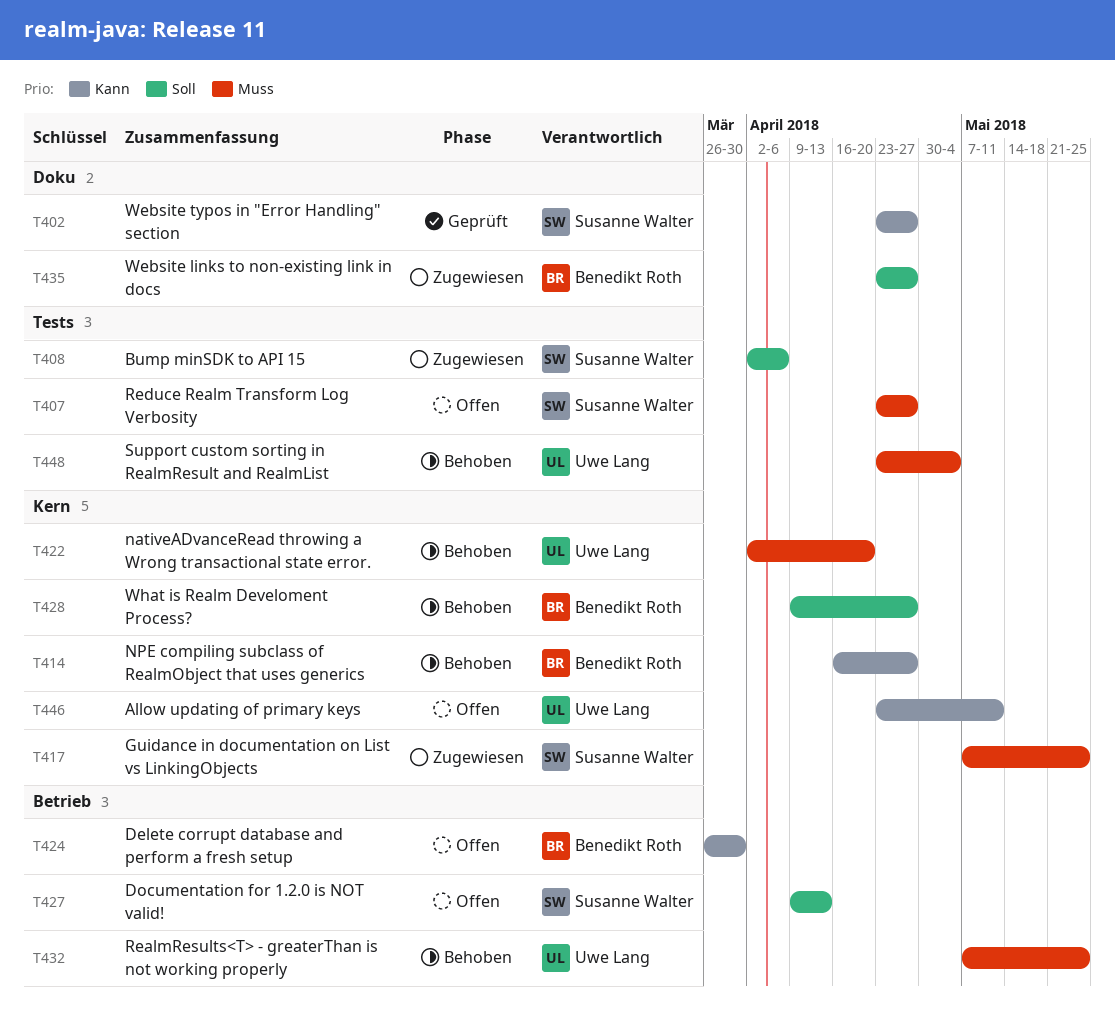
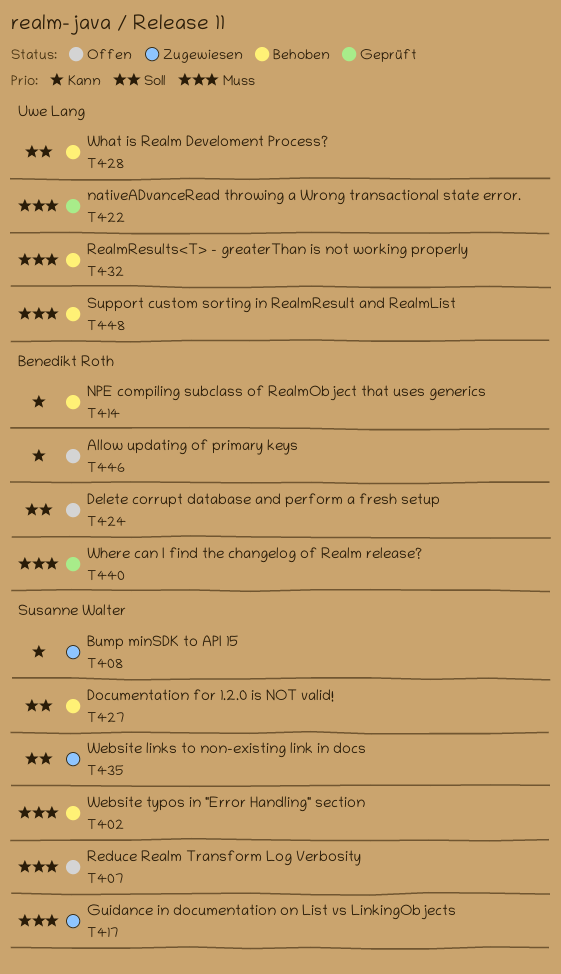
T402, status: Geprüft -> Behoben
T402, priority: Kann -> Muss
T408, priority: Soll -> Kann
T422, status: Behoben -> Geprüft
T424, priority: Kann -> Soll
T427, status: Offen -> Behoben
T428, owner: Benedikt Roth -> Uwe Lang
T435, owner: Benedikt Roth -> Susanne Walter
T440: none -> present
T446, owner: Uwe Lang -> Benedikt Roth

